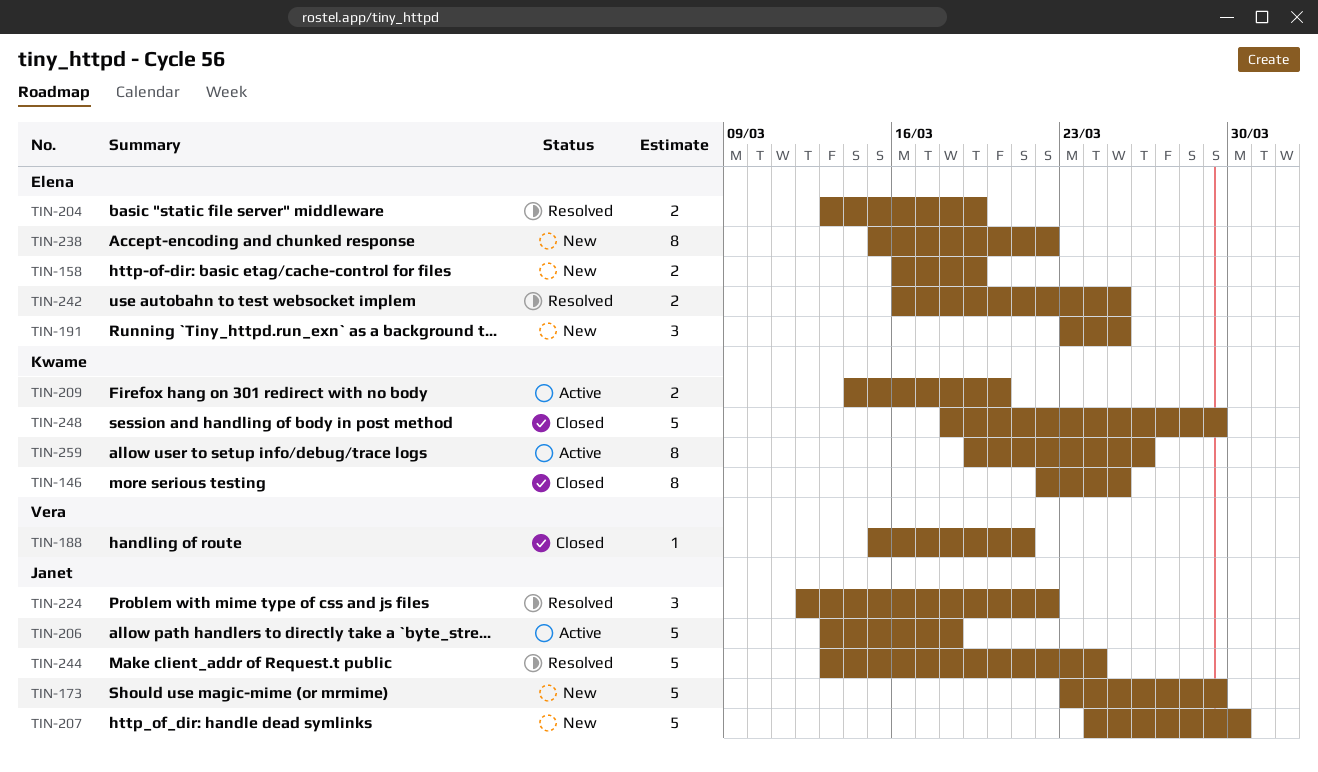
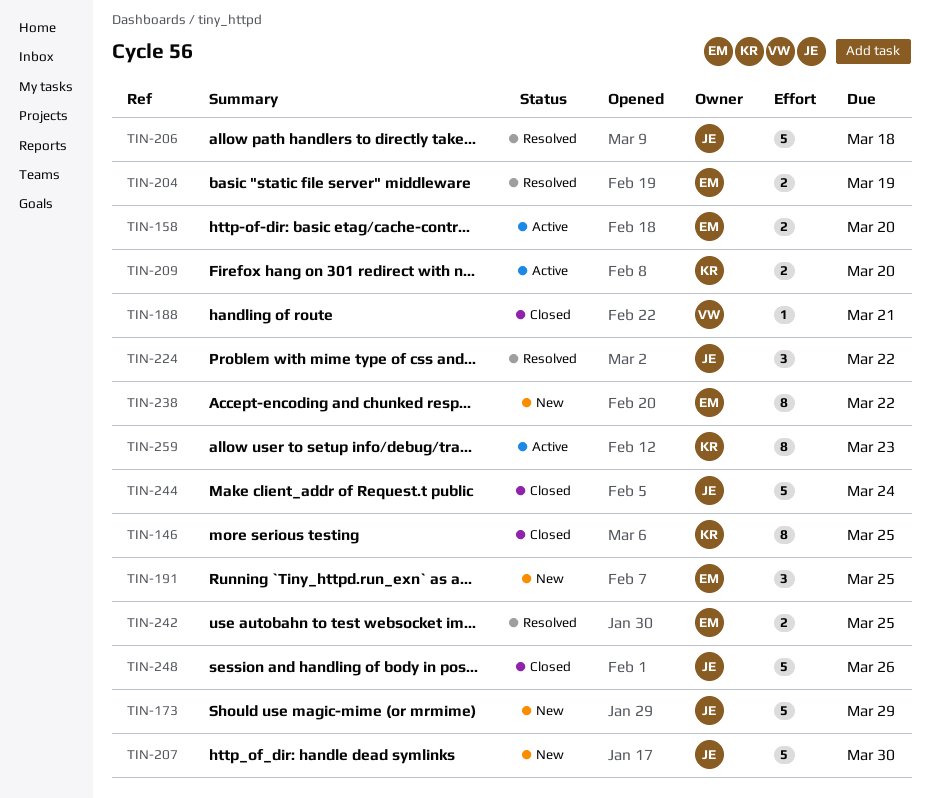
TIN-158, status: New -> Active
TIN-158, due: Mar 19 -> Mar 20
TIN-206, status: Active -> Resolved
TIN-244, status: Resolved -> Closed
TIN-248, owner: Kwame -> Janet
TIN-248, due: Mar 29 -> Mar 26
TIN-259, due: Mar 26 -> Mar 23

